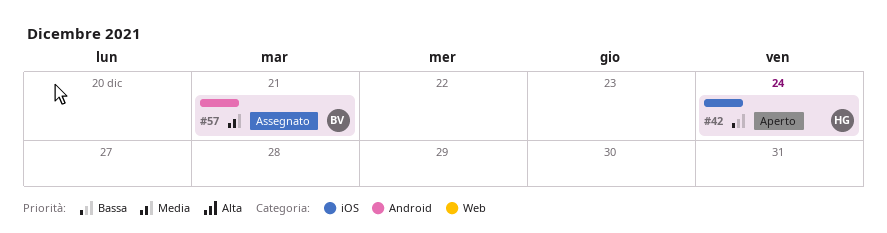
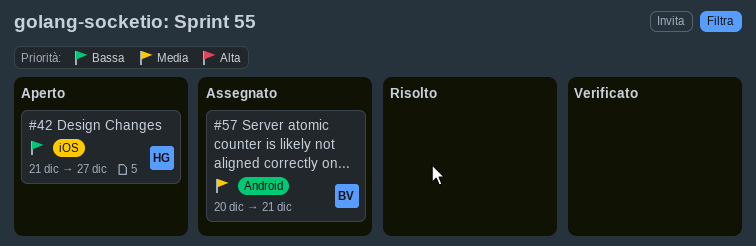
#42, due: Dec 24 -> Dec 27

